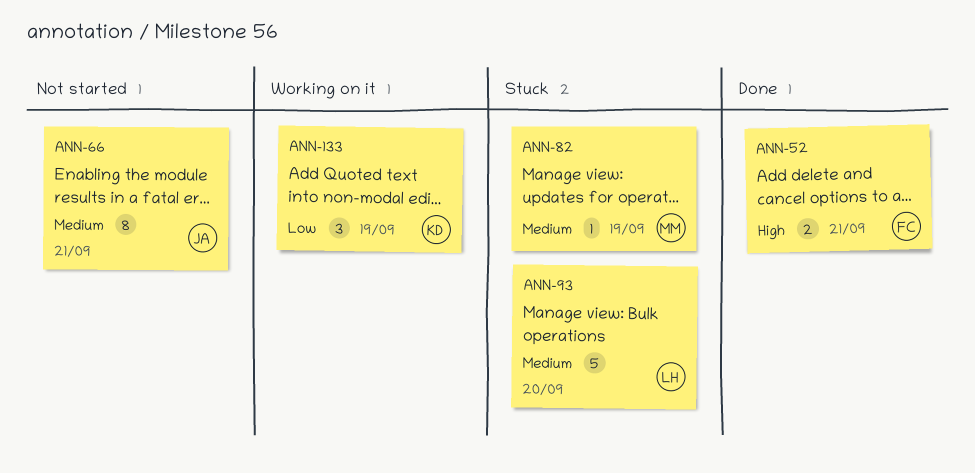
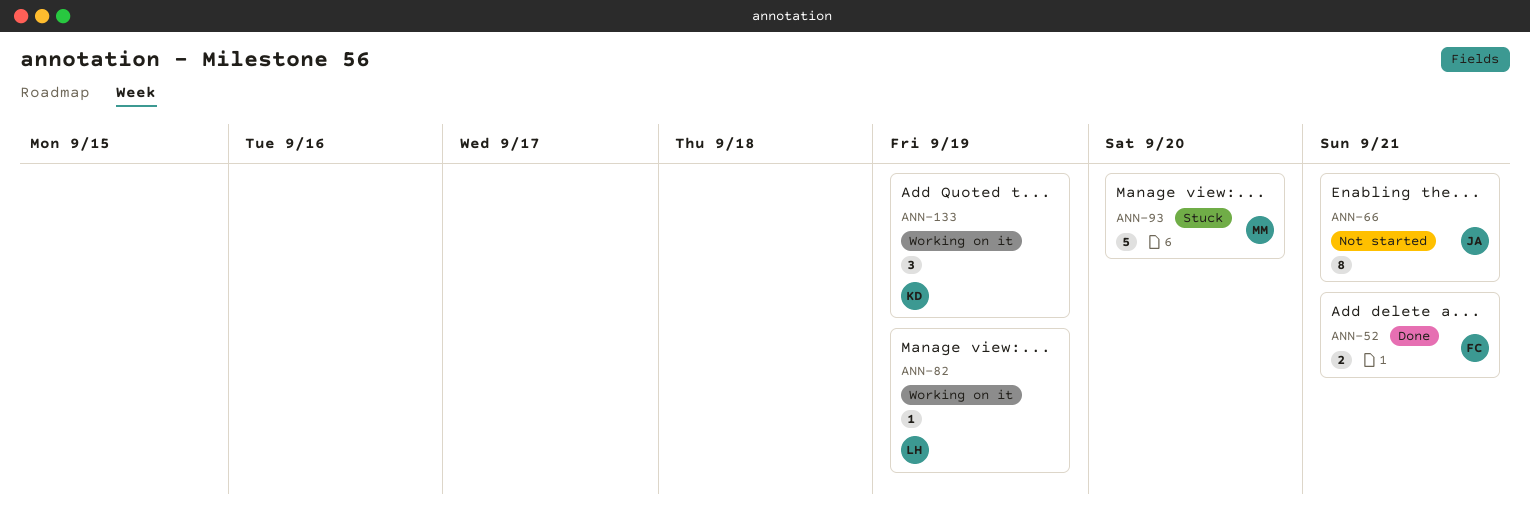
ANN-82, status: Stuck -> Working on it
ANN-82, owner: MM -> LH
ANN-93, owner: LH -> MM

